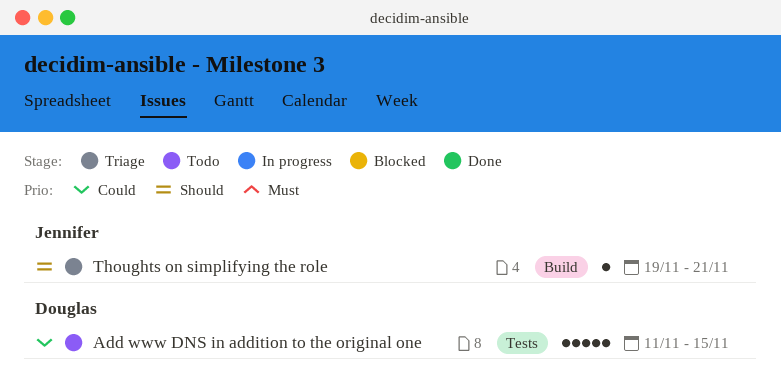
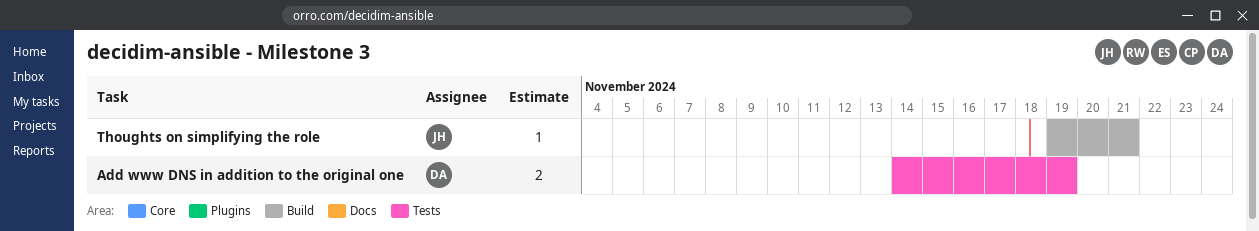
Add www DNS in addition to the original one, estimate: 5 -> 2
Add www DNS in addition to the original one, start: Nov 11 -> Nov 14
Add www DNS in addition to the original one, due: Nov 15 -> Nov 19

